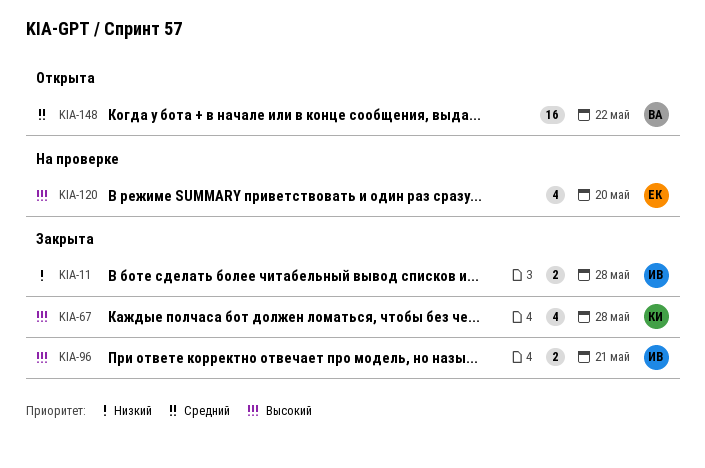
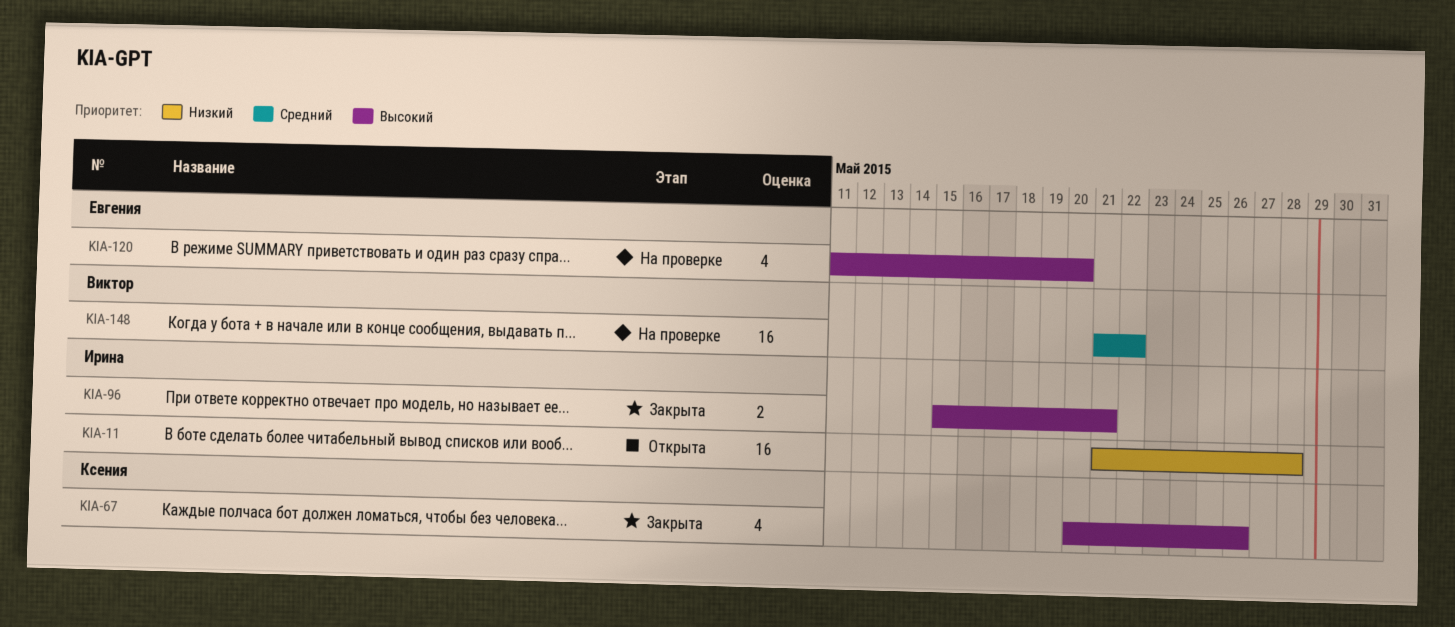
KIA-11, status: Закрыта -> Открыта
KIA-11, estimate: 2 -> 16
KIA-67, due: May 28 -> May 26
KIA-148, status: Открыта -> На проверке

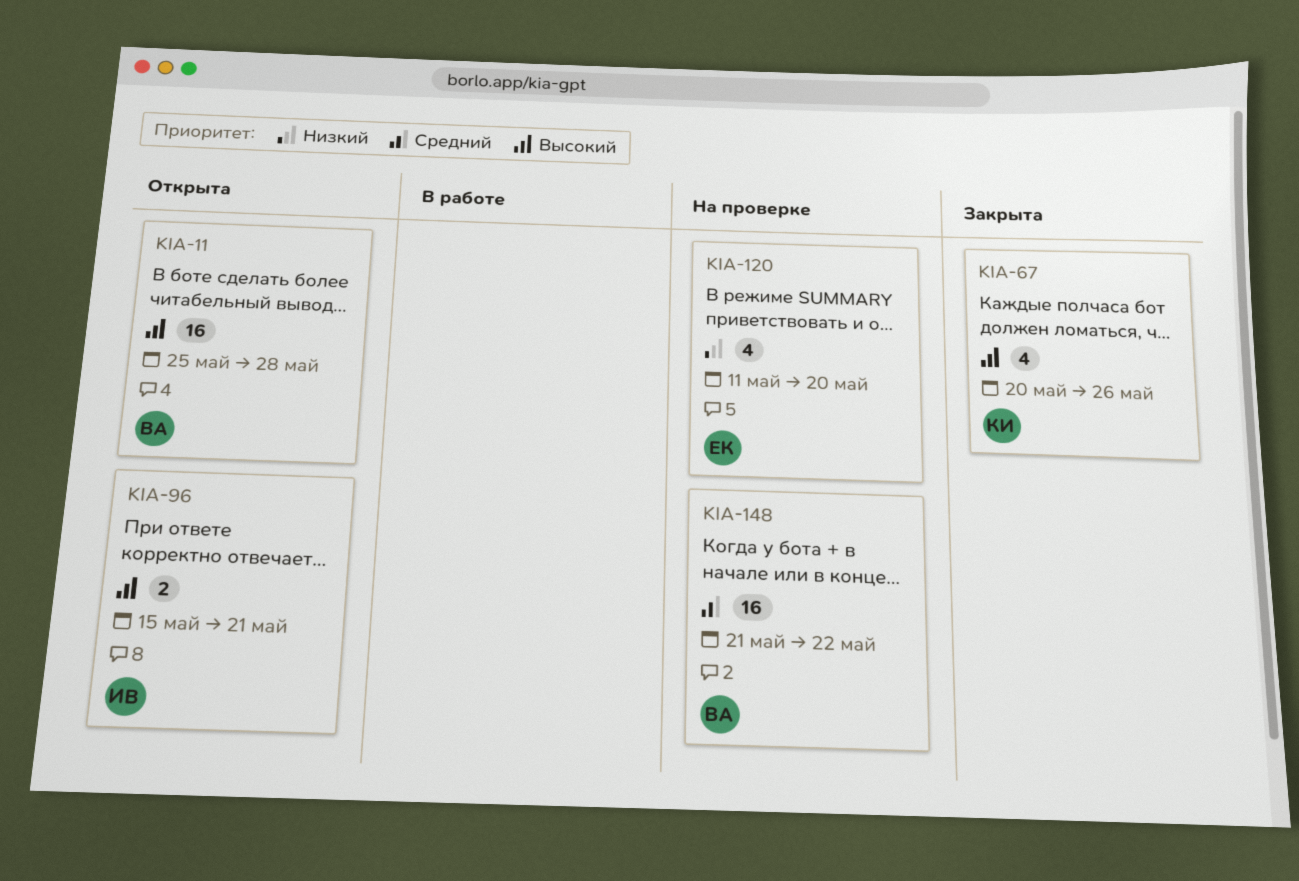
KIA-11, owner: Ирина -> Виктор
KIA-11, priority: Низкий -> Высокий
KIA-11, start: May 21 -> May 25
KIA-96, status: Закрыта -> Открыта
KIA-120, priority: Высокий -> Низкий

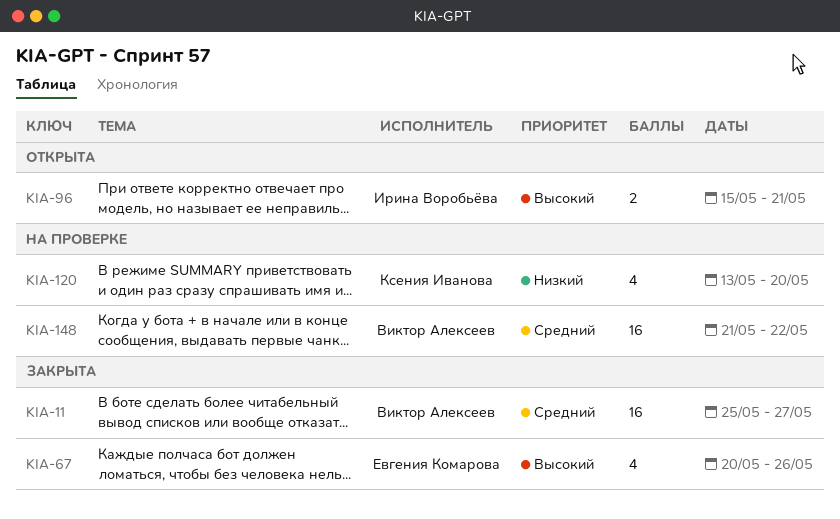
KIA-11, status: Открыта -> Закрыта
KIA-11, priority: Высокий -> Средний
KIA-11, due: May 28 -> May 27
KIA-67, owner: Ксения Иванова -> Евгения Комарова
KIA-120, owner: Евгения Комарова -> Ксения Иванова
KIA-120, start: May 11 -> May 13

